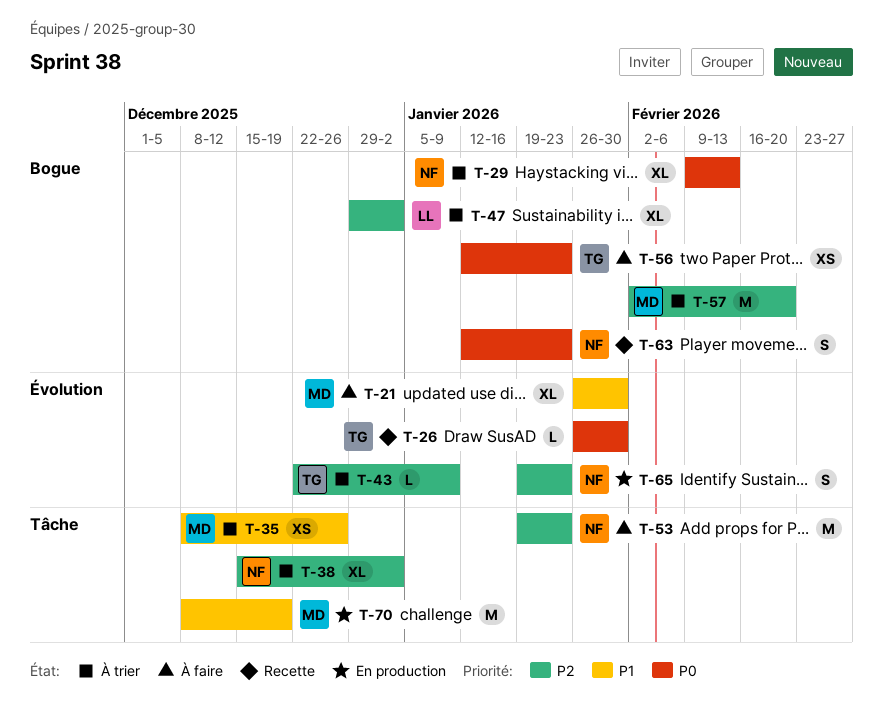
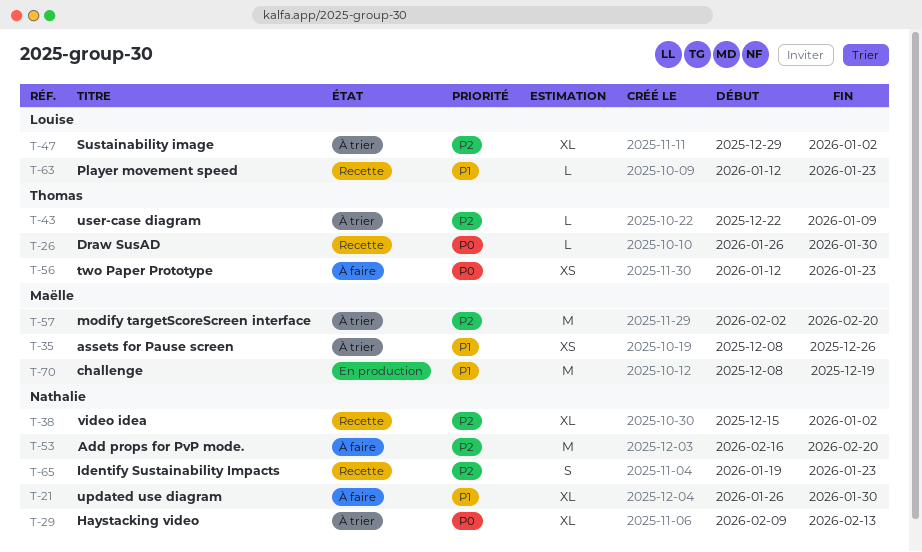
T-21, owner: Maëlle -> Nathalie
T-38, status: À trier -> Recette
T-53, start: Jan 19 -> Feb 16
T-53, due: Jan 23 -> Feb 20
T-63, owner: Nathalie -> Louise
T-63, priority: P0 -> P1
T-63, estimate: S -> L
T-65, status: En production -> Recette

